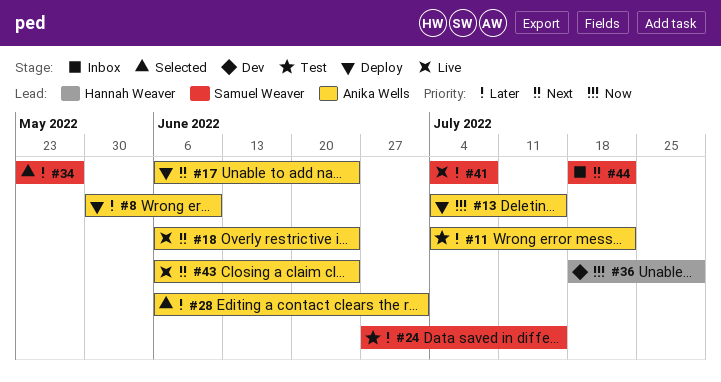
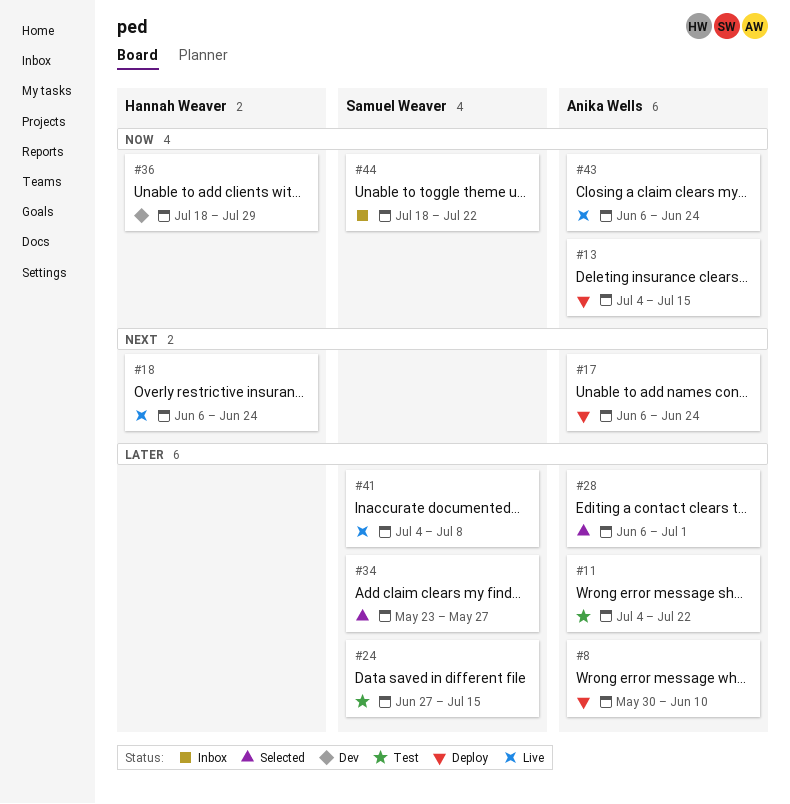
#18, owner: Anika Wells -> Hannah Weaver
#43, priority: Next -> Now
#44, priority: Next -> Now

